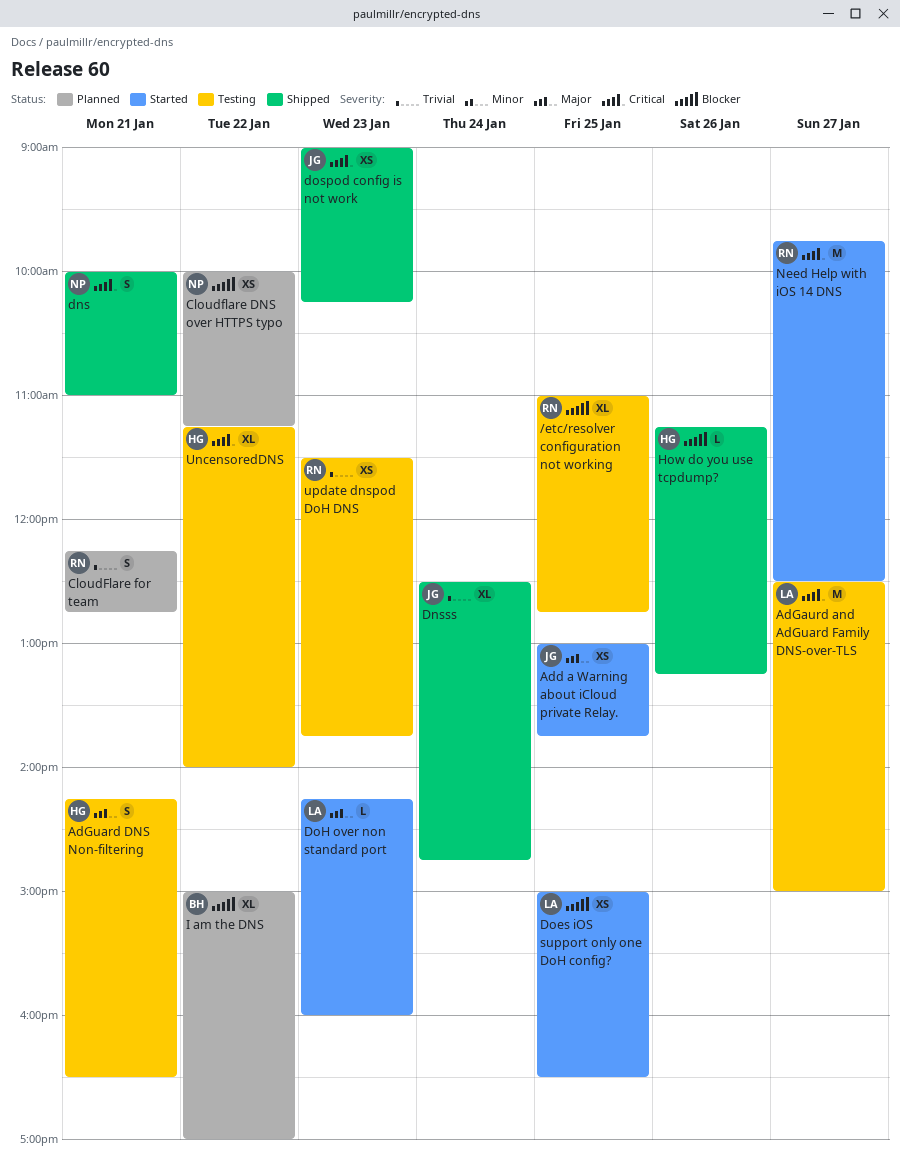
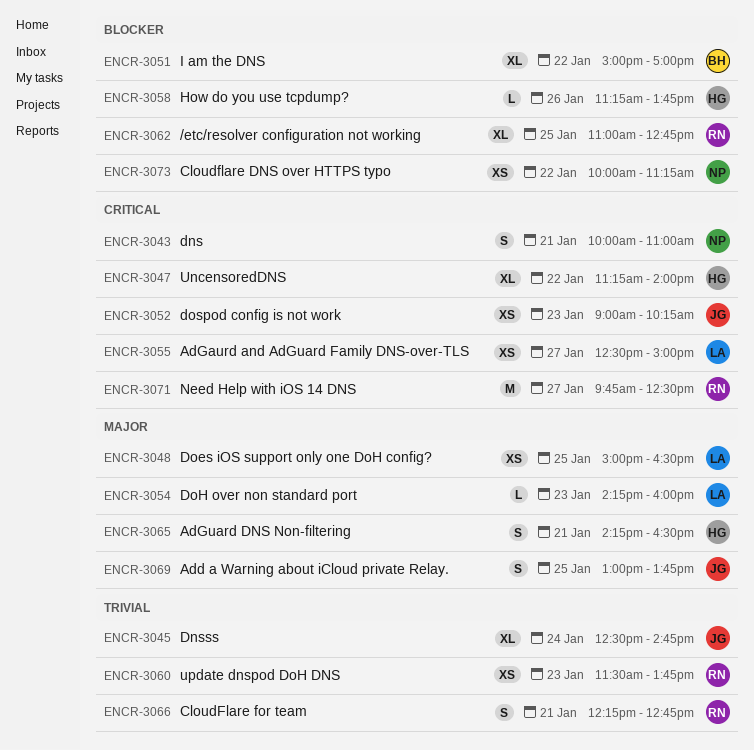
Add a Warning about iCloud private Relay., estimate: XS -> S
AdGaurd and AdGuard Family DNS-over-TLS, estimate: M -> XS
Does iOS support only one DoH config?, priority: Blocker -> Major
How do you use tcpdump?, ends: 13:15 -> 13:45

